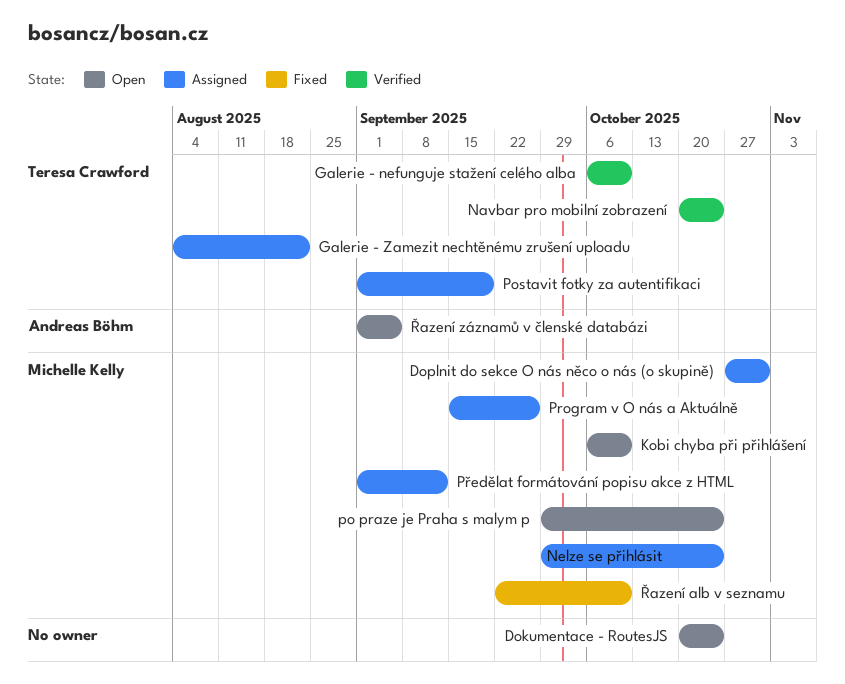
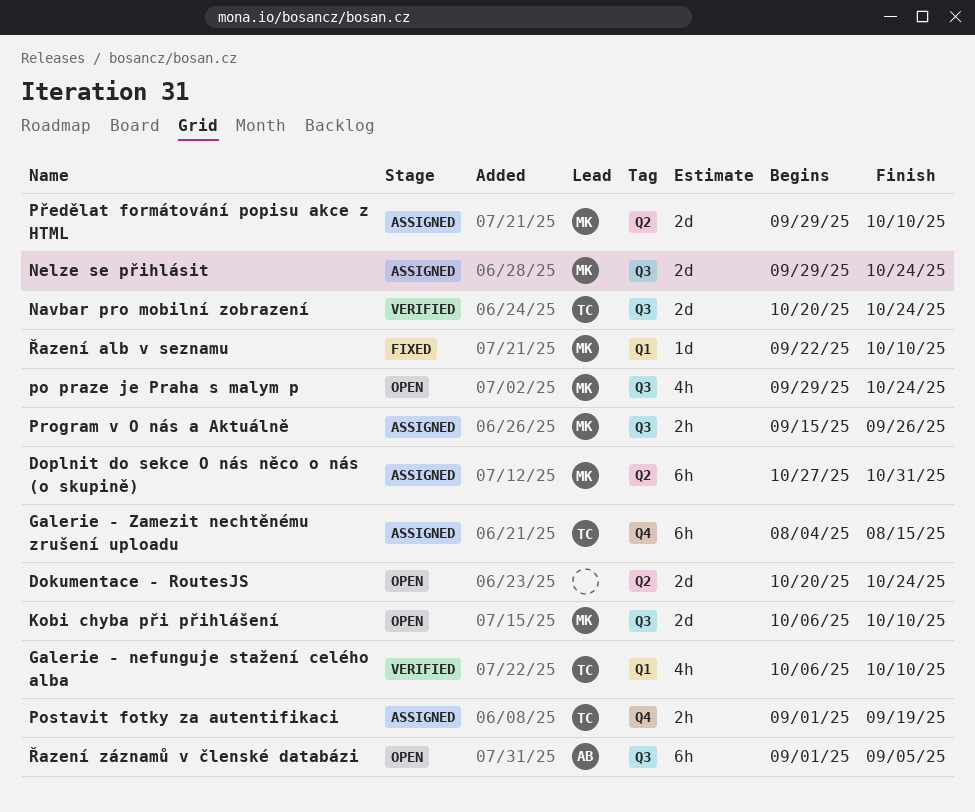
Galerie - Zamezit nechtěnému zrušení uploadu, due: Aug 22 -> Aug 15
Předělat formátování popisu akce z HTML, start: Sep 1 -> Sep 29
Předělat formátování popisu akce z HTML, due: Sep 12 -> Oct 10

